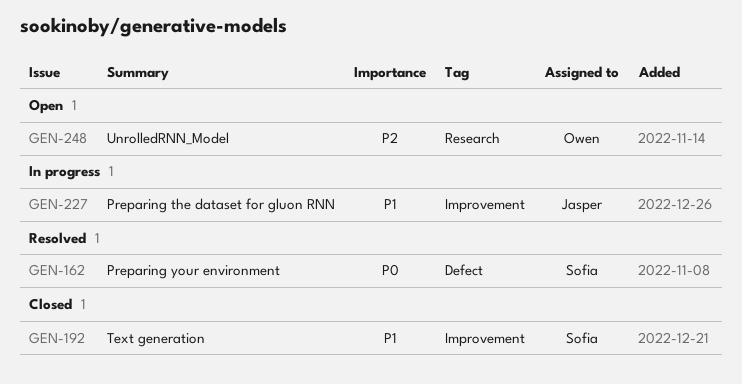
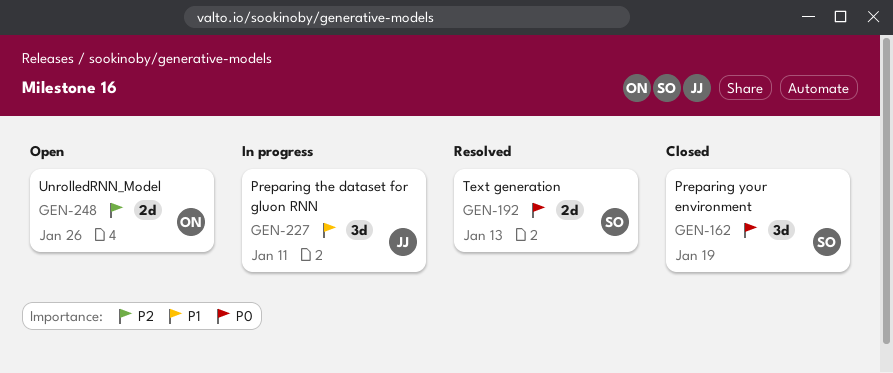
GEN-162, status: Resolved -> Closed
GEN-192, status: Closed -> Resolved
GEN-192, priority: P1 -> P0

